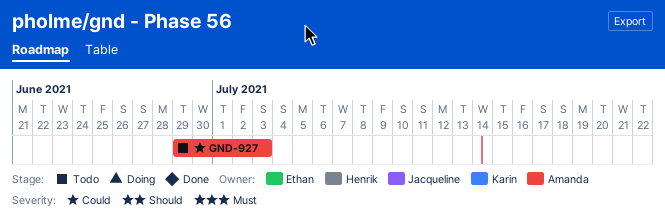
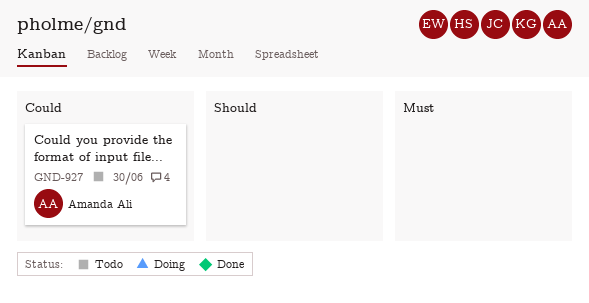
GND-927, due: Jul 3 -> Jun 30

